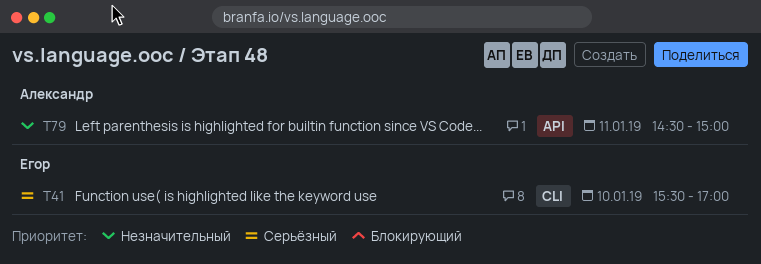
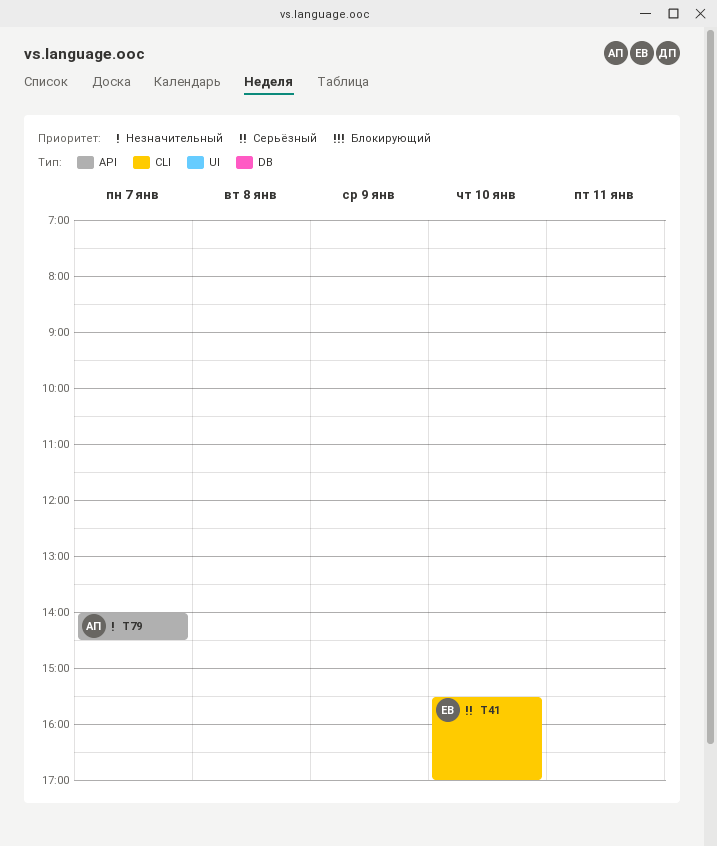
T79, day: Jan 11 -> Jan 7
T79, begins: 14:30 -> 14:00
T79, ends: 15:00 -> 14:30

